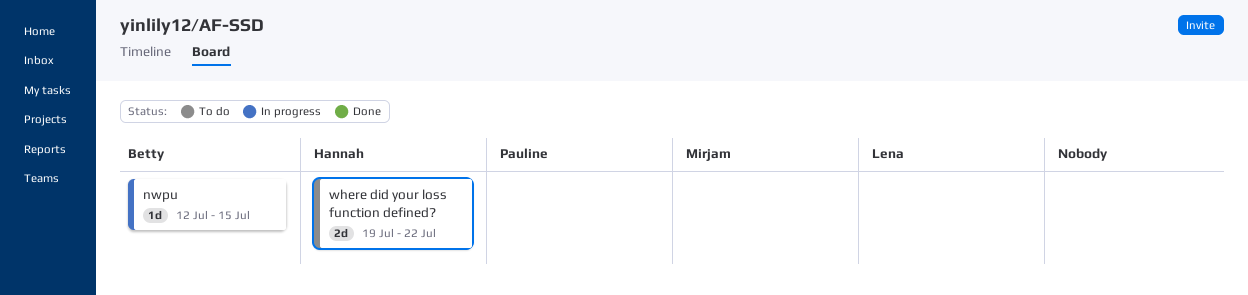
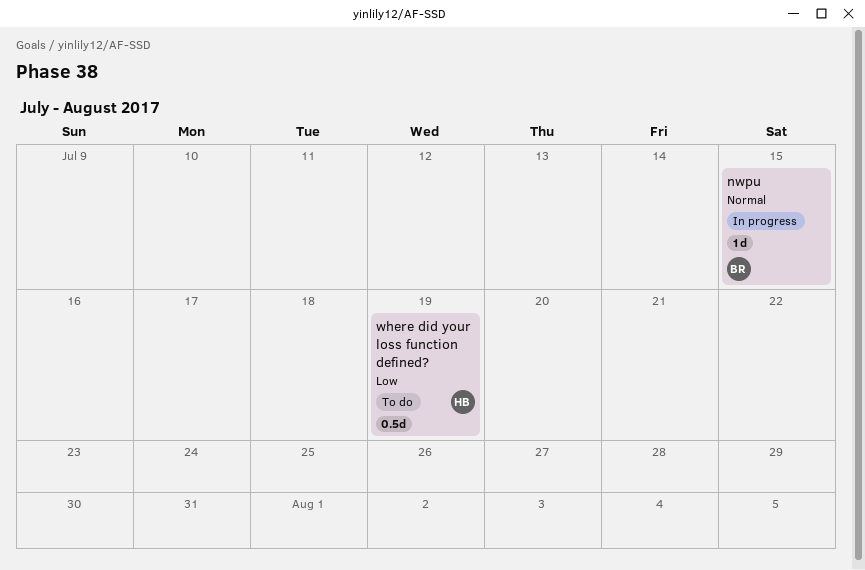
where did your loss function defined?, estimate: 2d -> 0.5d
where did your loss function defined?, due: Jul 22 -> Jul 19

